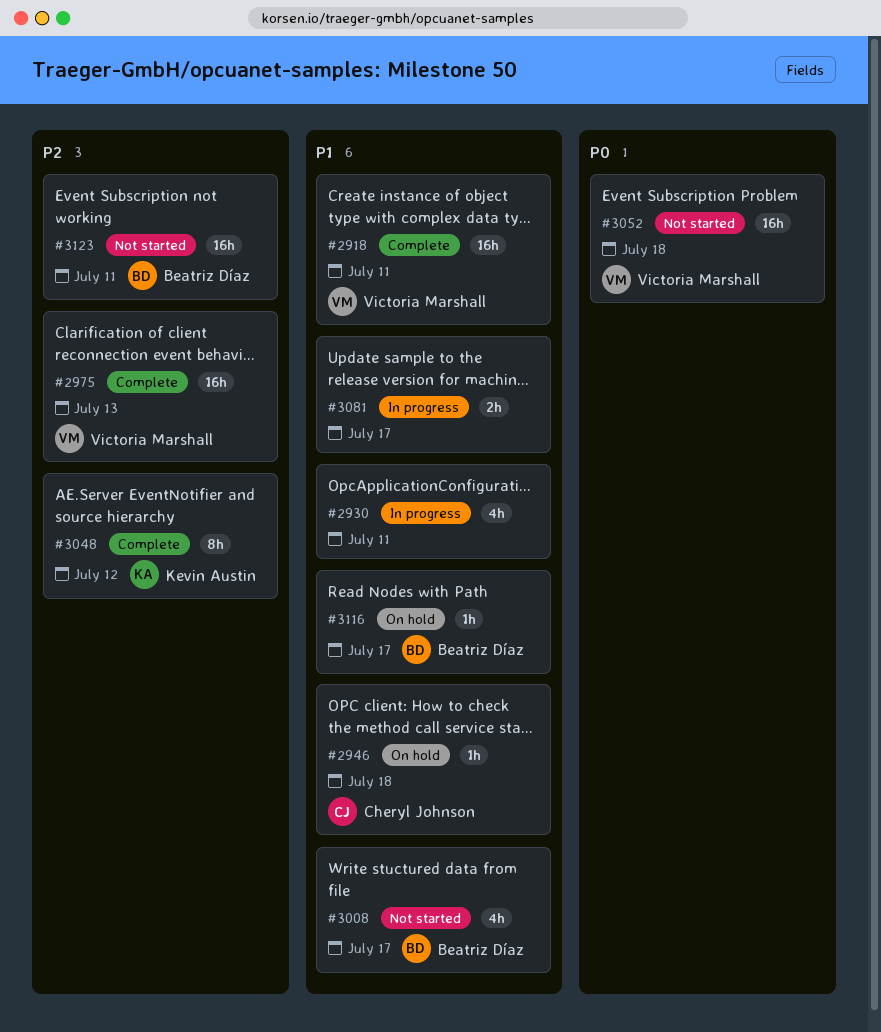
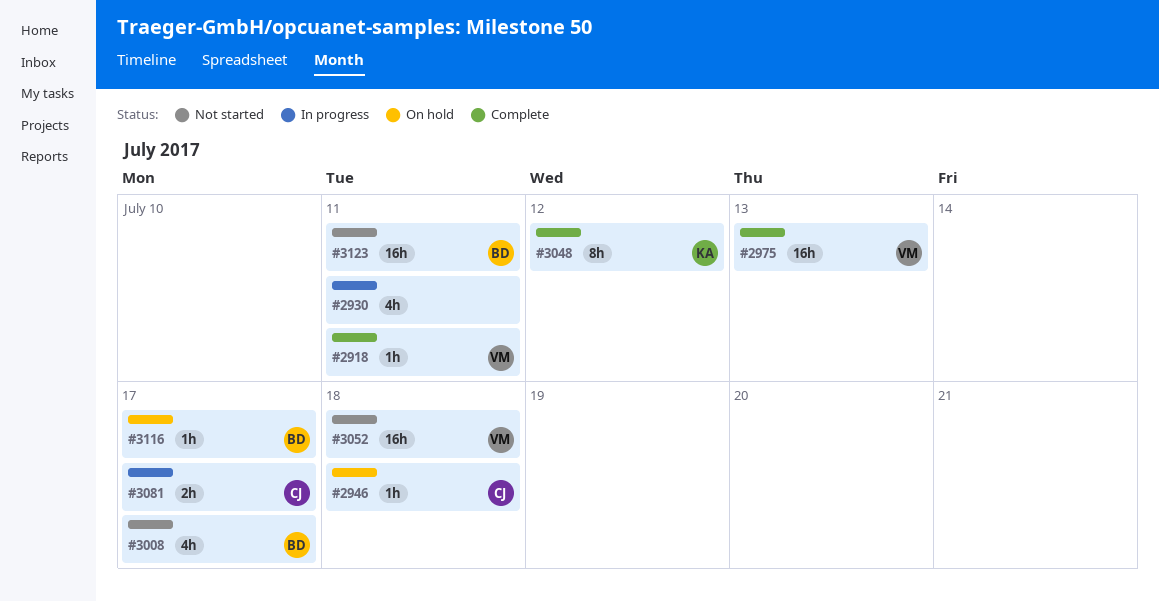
#2918, estimate: 16h -> 1h
#3081, owner: none -> Cheryl Johnson

